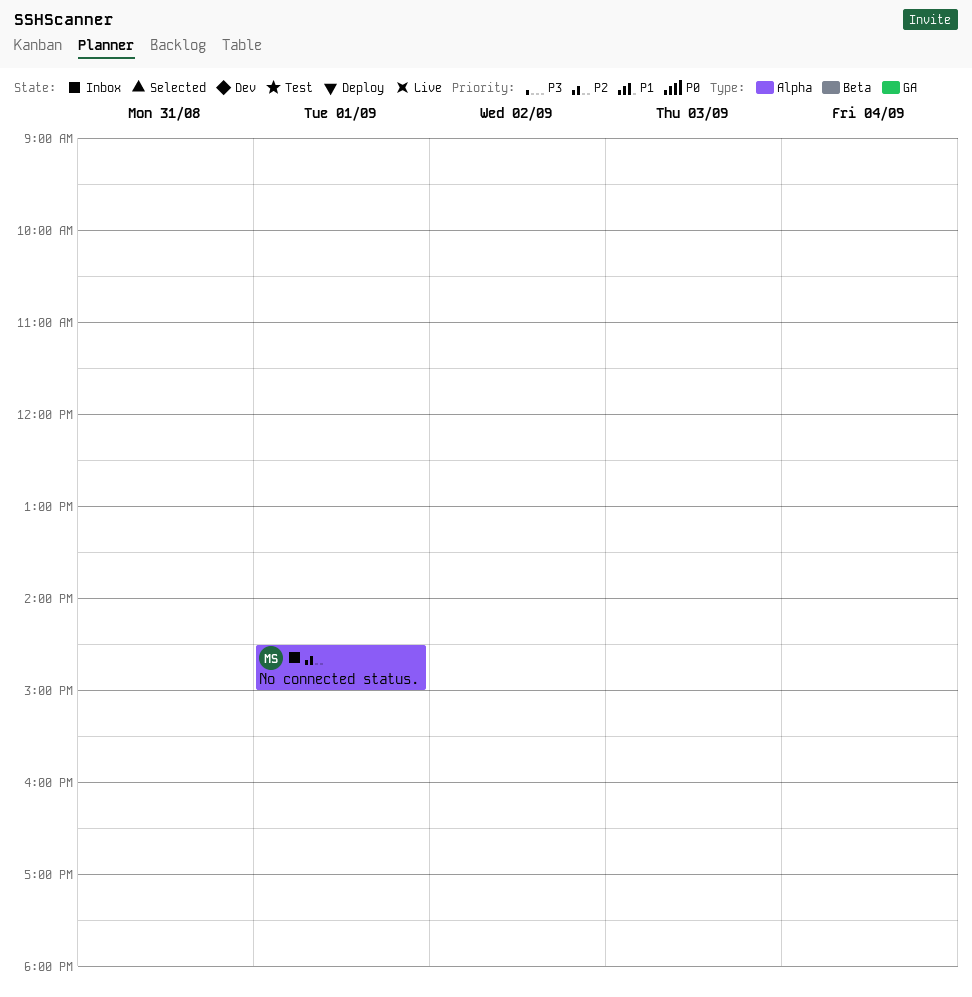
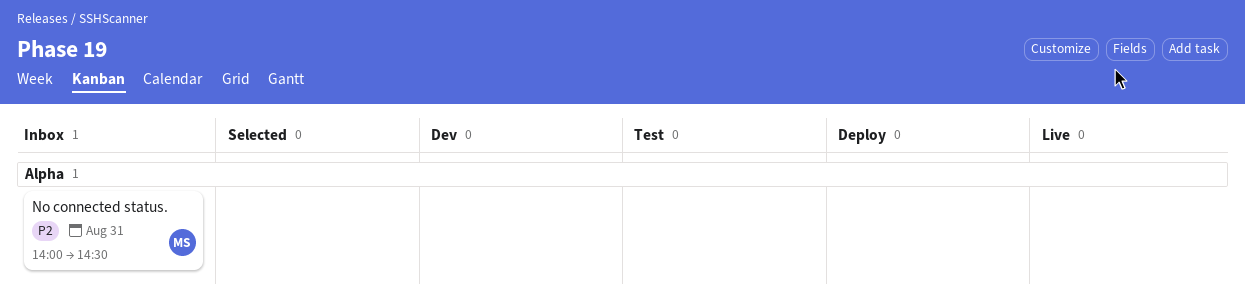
No connected status., day: Sep 1 -> Aug 31
No connected status., begins: 14:30 -> 14:00
No connected status., ends: 15:00 -> 14:30

